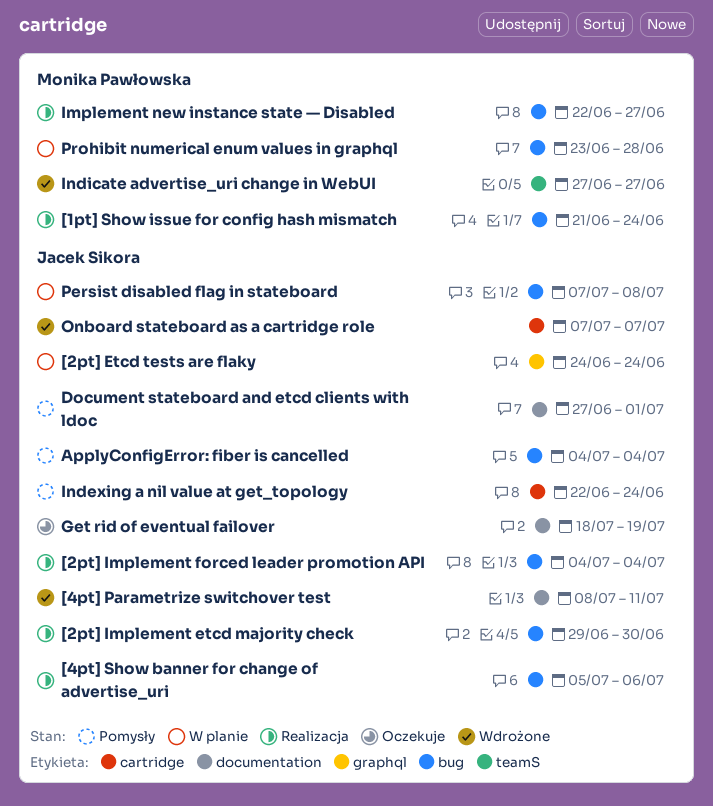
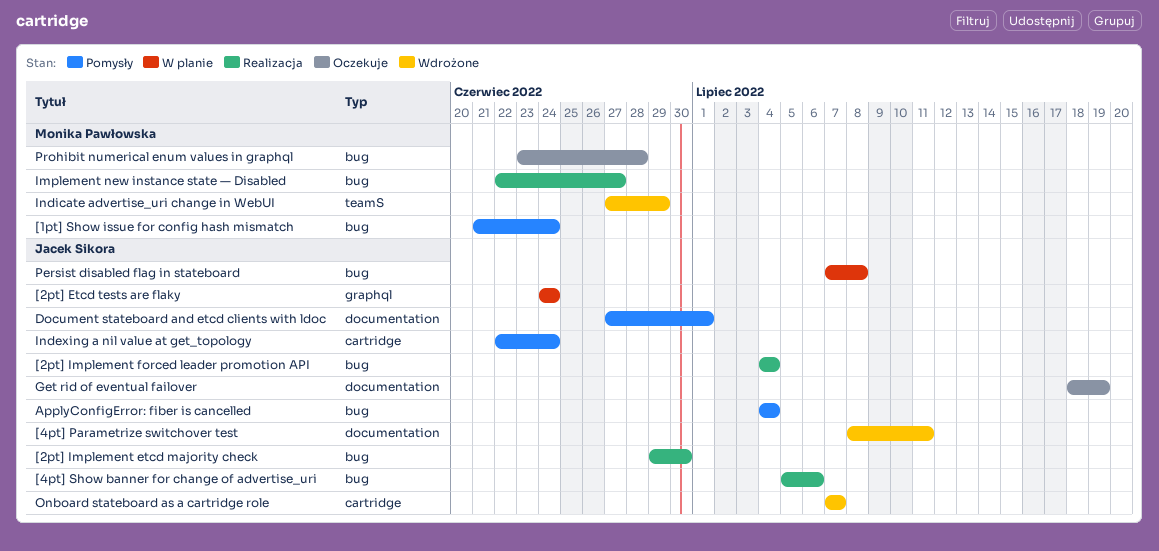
[1pt] Show issue for config hash mismatch, status: Realizacja -> Pomysły
Indicate advertise_uri change in WebUI, due: Jun 27 -> Jun 29
Prohibit numerical enum values in graphql, status: W planie -> Oczekuje

